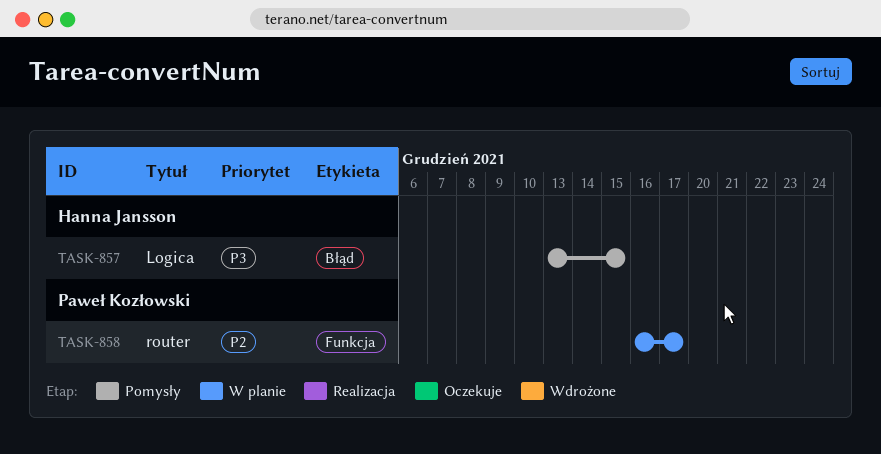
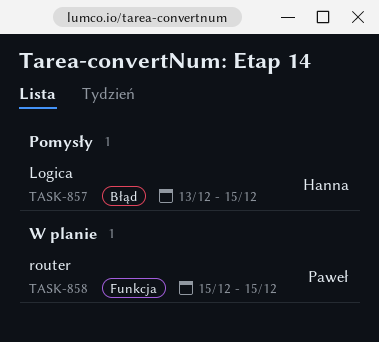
TASK-858, start: Dec 16 -> Dec 15
TASK-858, due: Dec 17 -> Dec 15

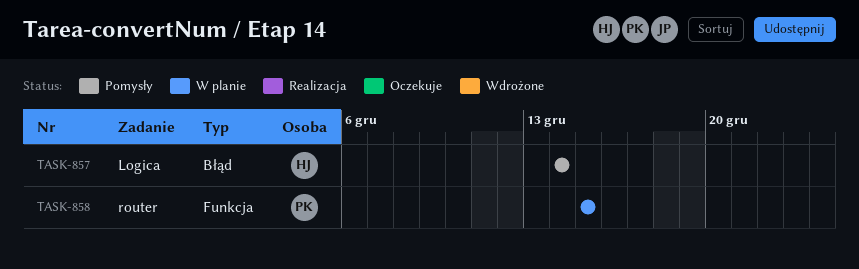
TASK-857, start: Dec 13 -> Dec 14
TASK-857, due: Dec 15 -> Dec 14

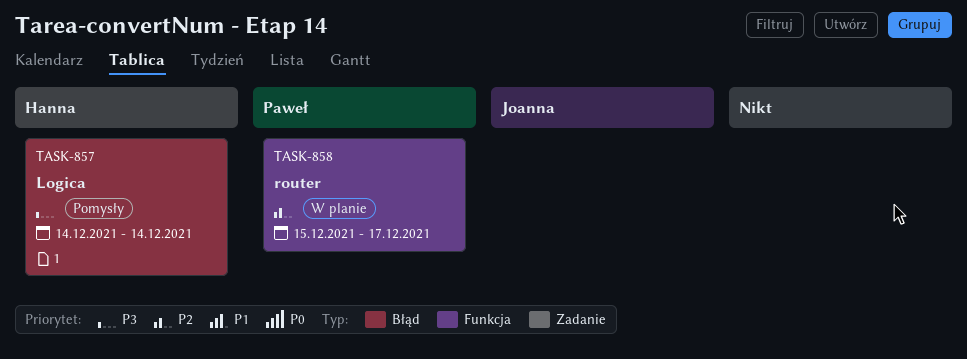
TASK-858, due: Dec 15 -> Dec 17

